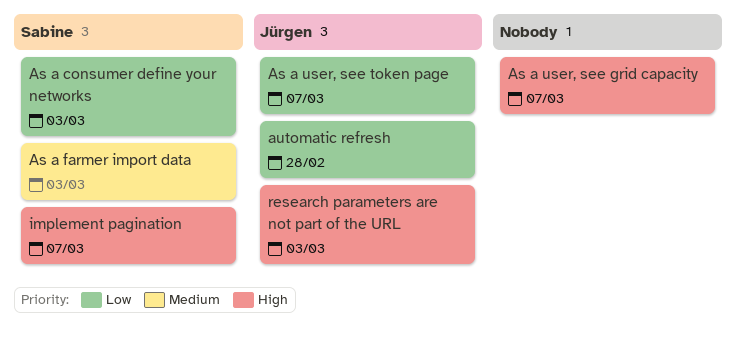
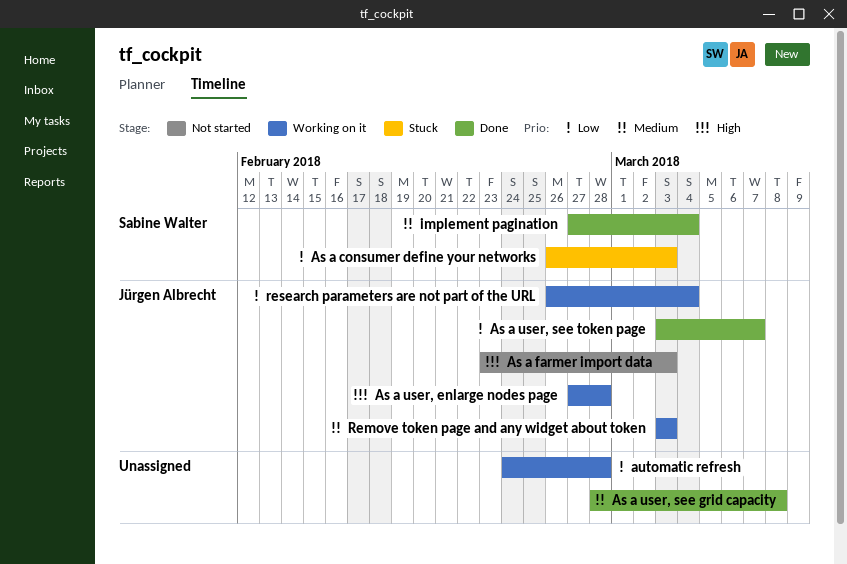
As a farmer import data, owner: Sabine Walter -> Jürgen Albrecht
As a farmer import data, priority: Medium -> High
As a user, enlarge nodes page: none -> present
As a user, see grid capacity, priority: High -> Medium
As a user, see grid capacity, due: Mar 7 -> Mar 8
automatic refresh, owner: Jürgen Albrecht -> none
implement pagination, priority: High -> Medium
implement pagination, due: Mar 7 -> Mar 4
Remove token page and any widget about token: none -> present
research parameters are not part of the URL, priority: High -> Low
research parameters are not part of the URL, due: Mar 3 -> Mar 4

